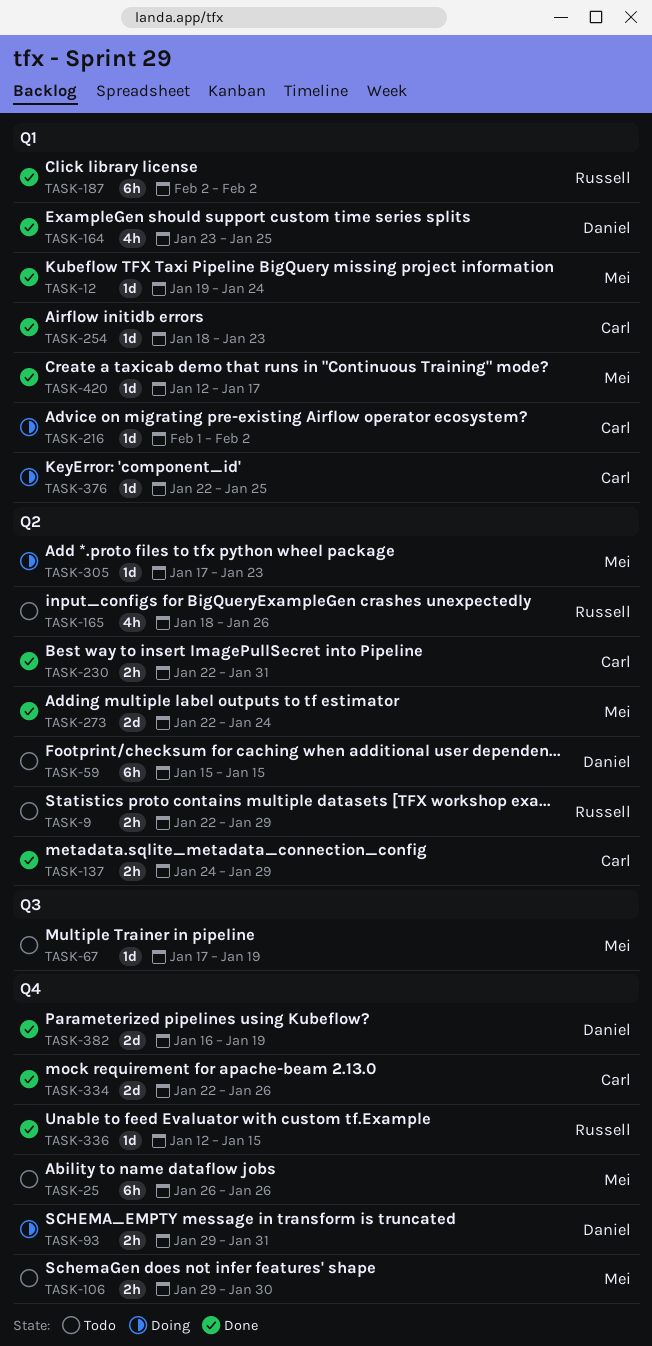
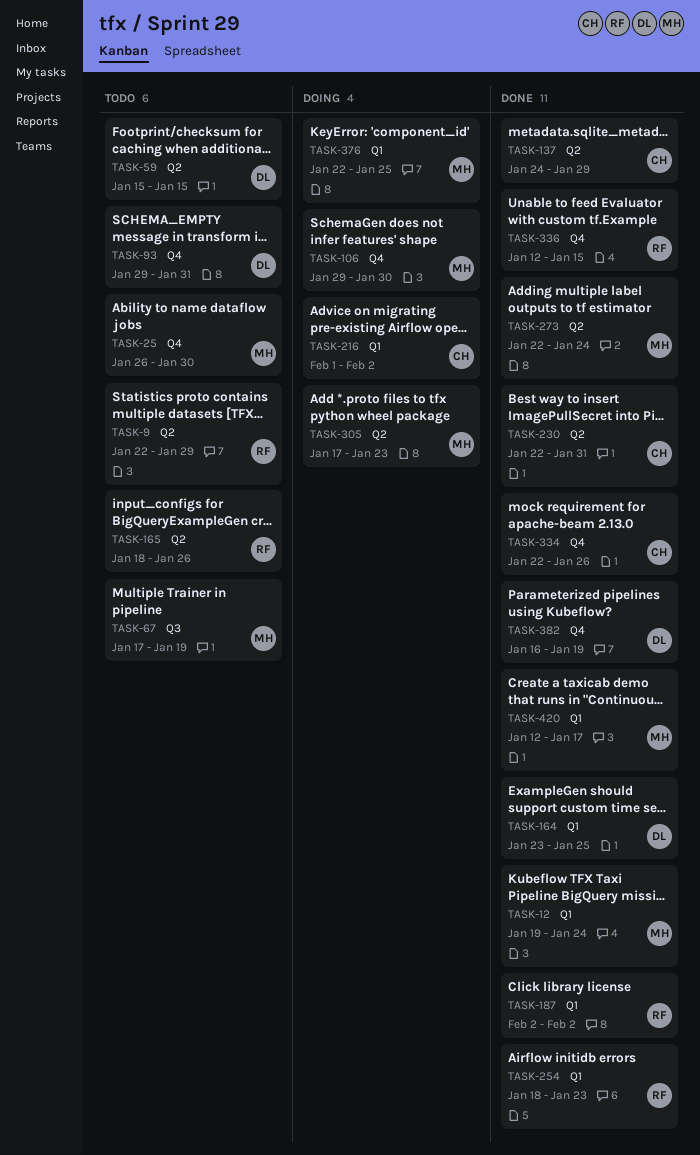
TASK-25, due: Jan 26 -> Jan 30
TASK-93, status: Doing -> Todo
TASK-106, status: Todo -> Doing
TASK-254, owner: Carl -> Russell
TASK-376, owner: Carl -> Mei

